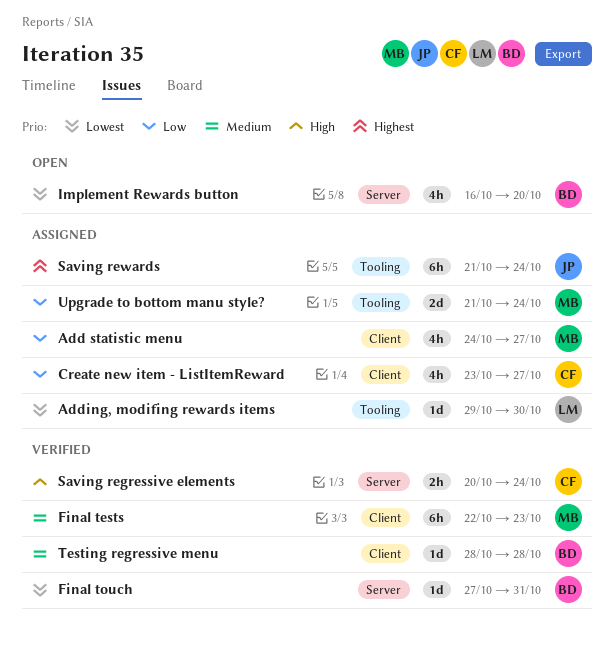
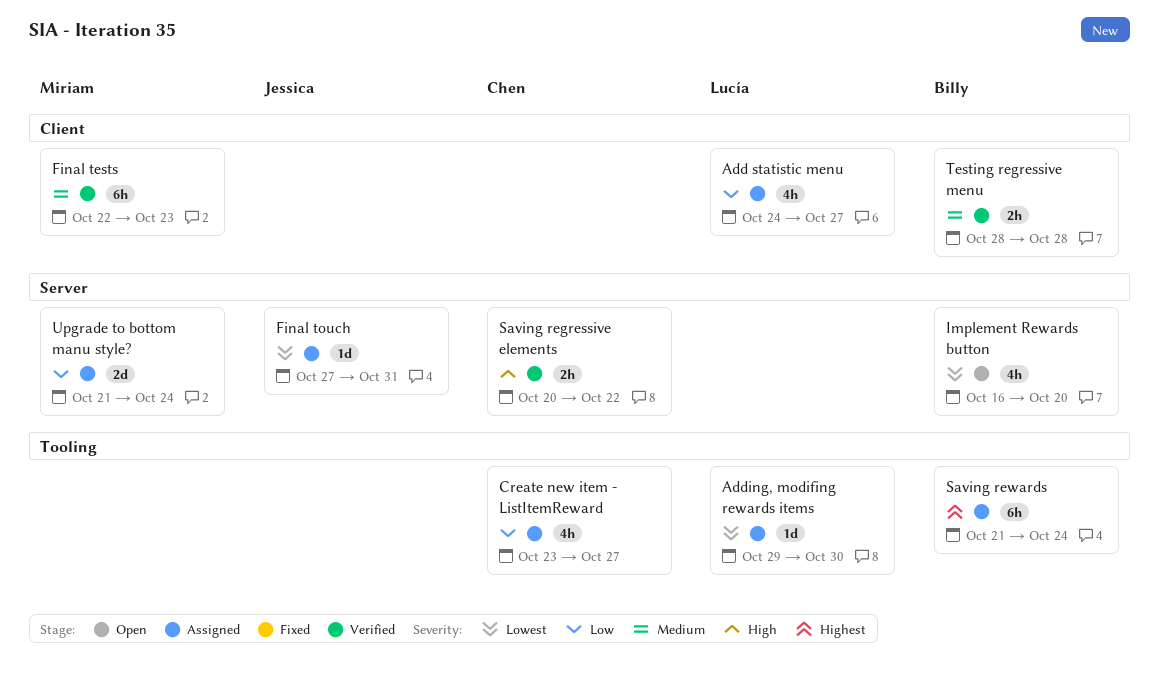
Add statistic menu, owner: Miriam -> Lucía
Create new item - ListItemReward, label: Client -> Tooling
Final touch, status: Verified -> Assigned
Final touch, owner: Billy -> Jessica
Saving regressive elements, due: Oct 24 -> Oct 22
Saving rewards, owner: Jessica -> Billy
Testing regressive menu, estimate: 1d -> 2h
Upgrade to bottom manu style?, label: Tooling -> Server

